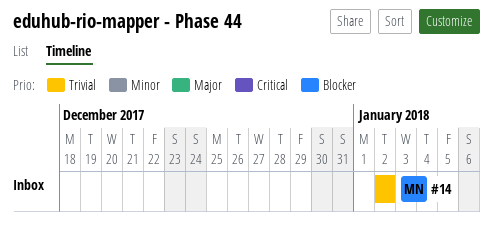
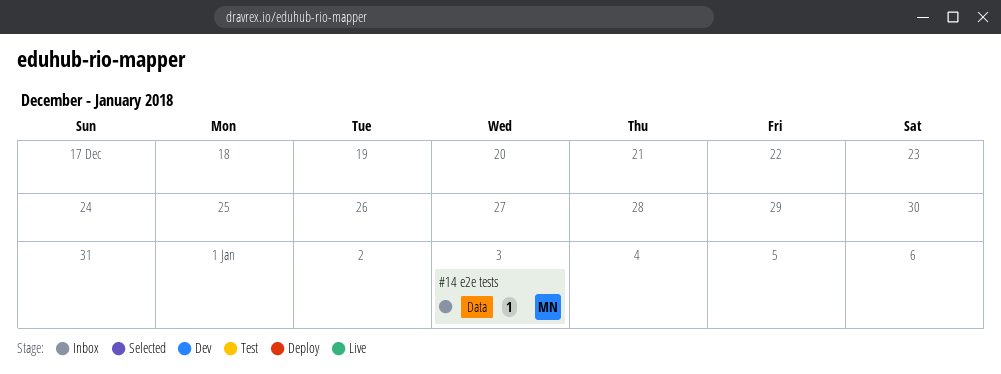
#14, due: Jan 2 -> Jan 3

